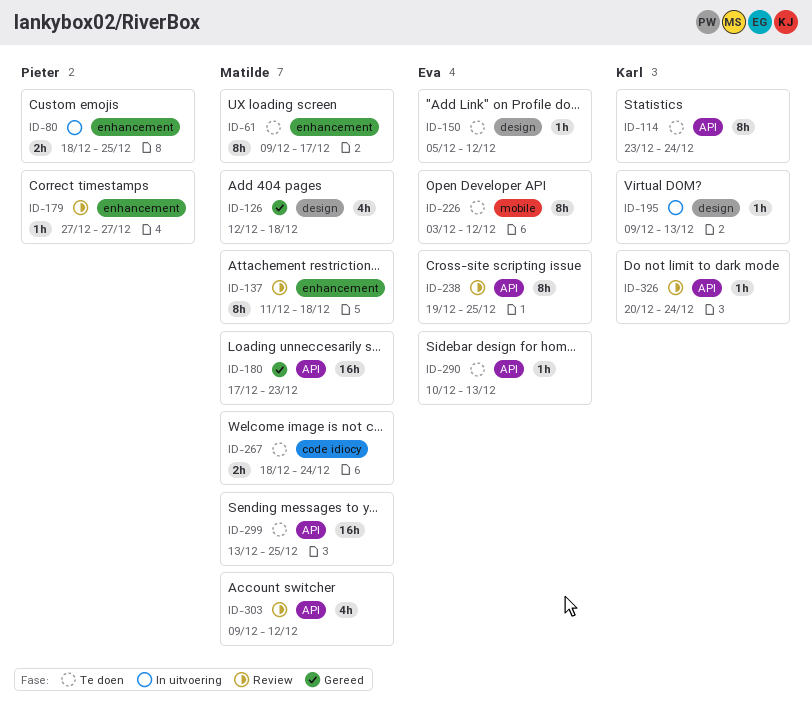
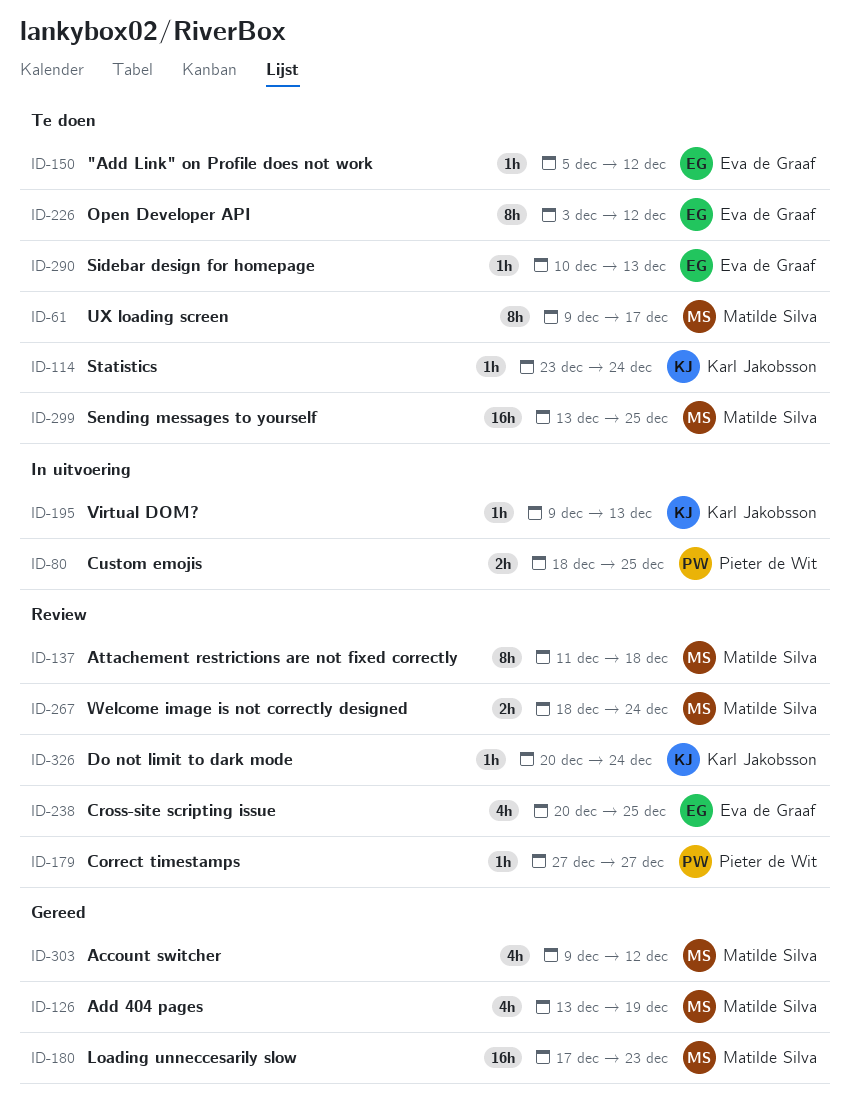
ID-114, estimate: 8h -> 1h
ID-126, start: Dec 12 -> Dec 13
ID-126, due: Dec 18 -> Dec 19
ID-238, estimate: 8h -> 4h
ID-238, start: Dec 19 -> Dec 20
ID-267, status: Te doen -> Review
ID-303, status: Review -> Gereed

